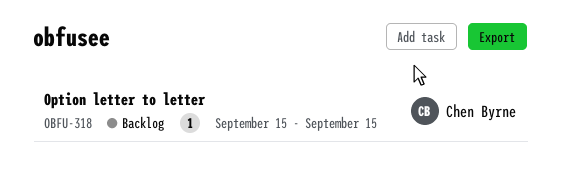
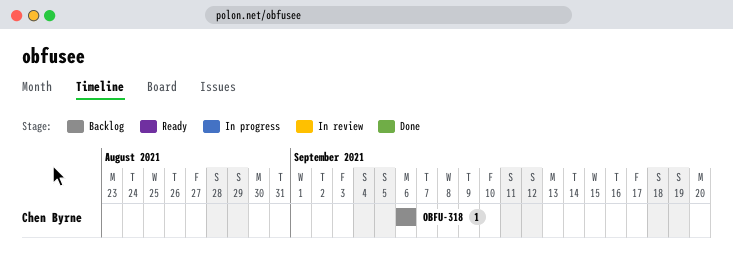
OBFU-318, start: Sep 15 -> Sep 6
OBFU-318, due: Sep 15 -> Sep 6

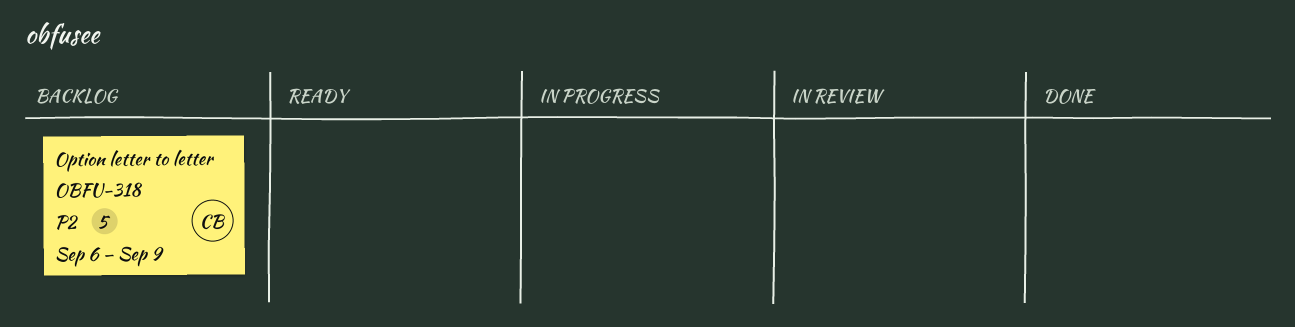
OBFU-318, estimate: 1 -> 5
OBFU-318, due: Sep 6 -> Sep 9

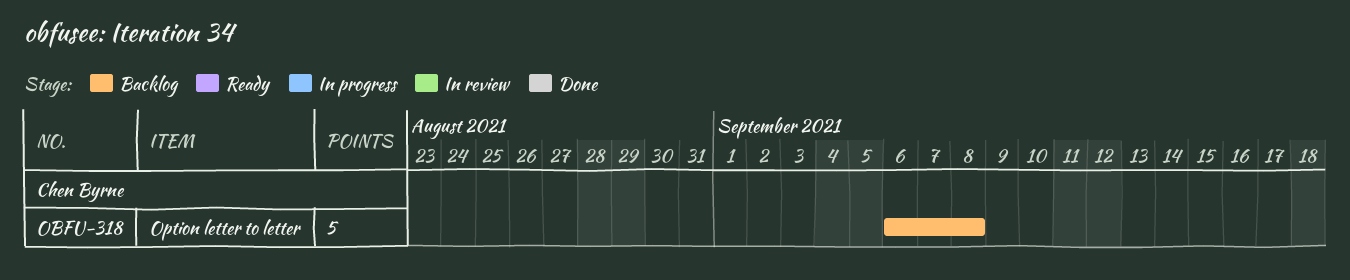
OBFU-318, due: Sep 9 -> Sep 8

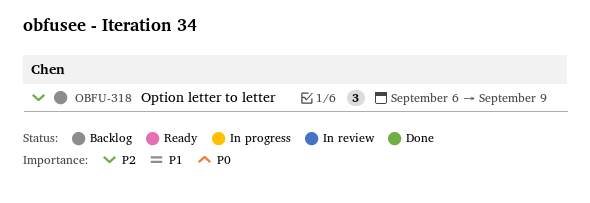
OBFU-318, estimate: 5 -> 3
OBFU-318, due: Sep 8 -> Sep 9

